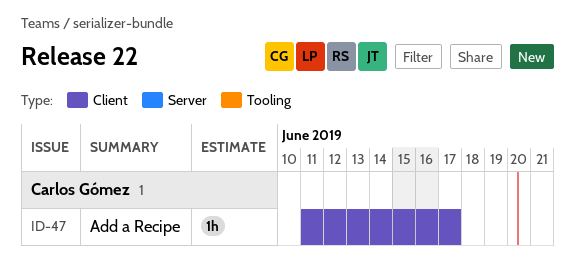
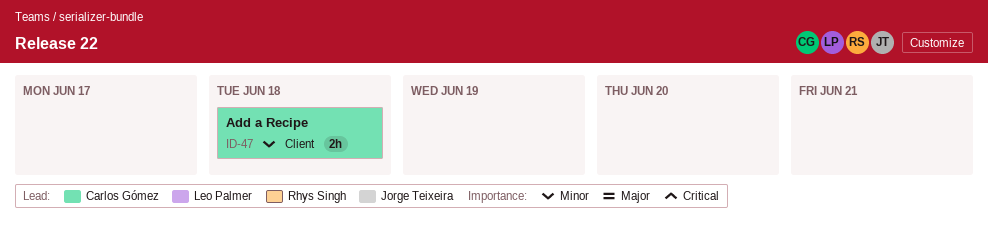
ID-47, estimate: 1h -> 2h
ID-47, due: Jun 17 -> Jun 18

